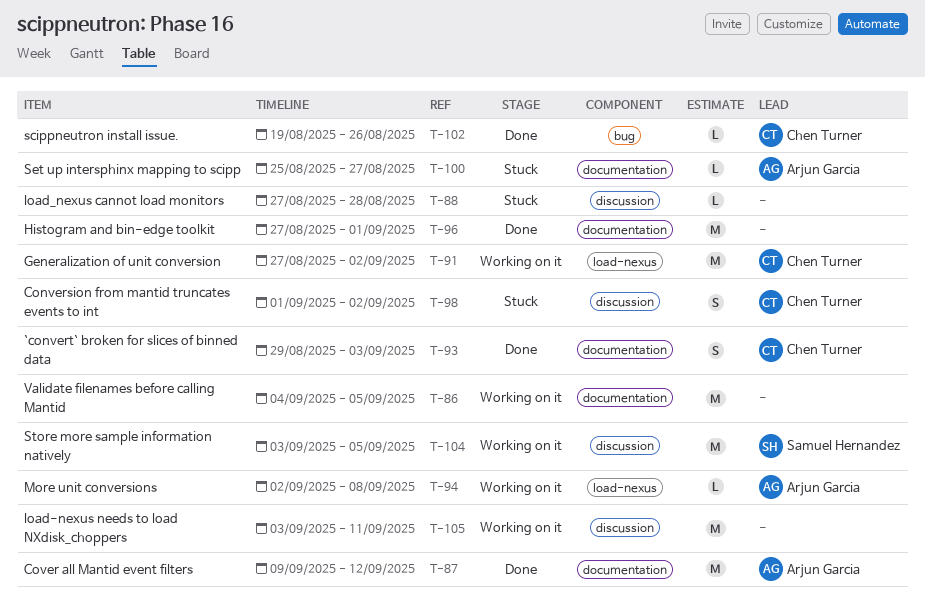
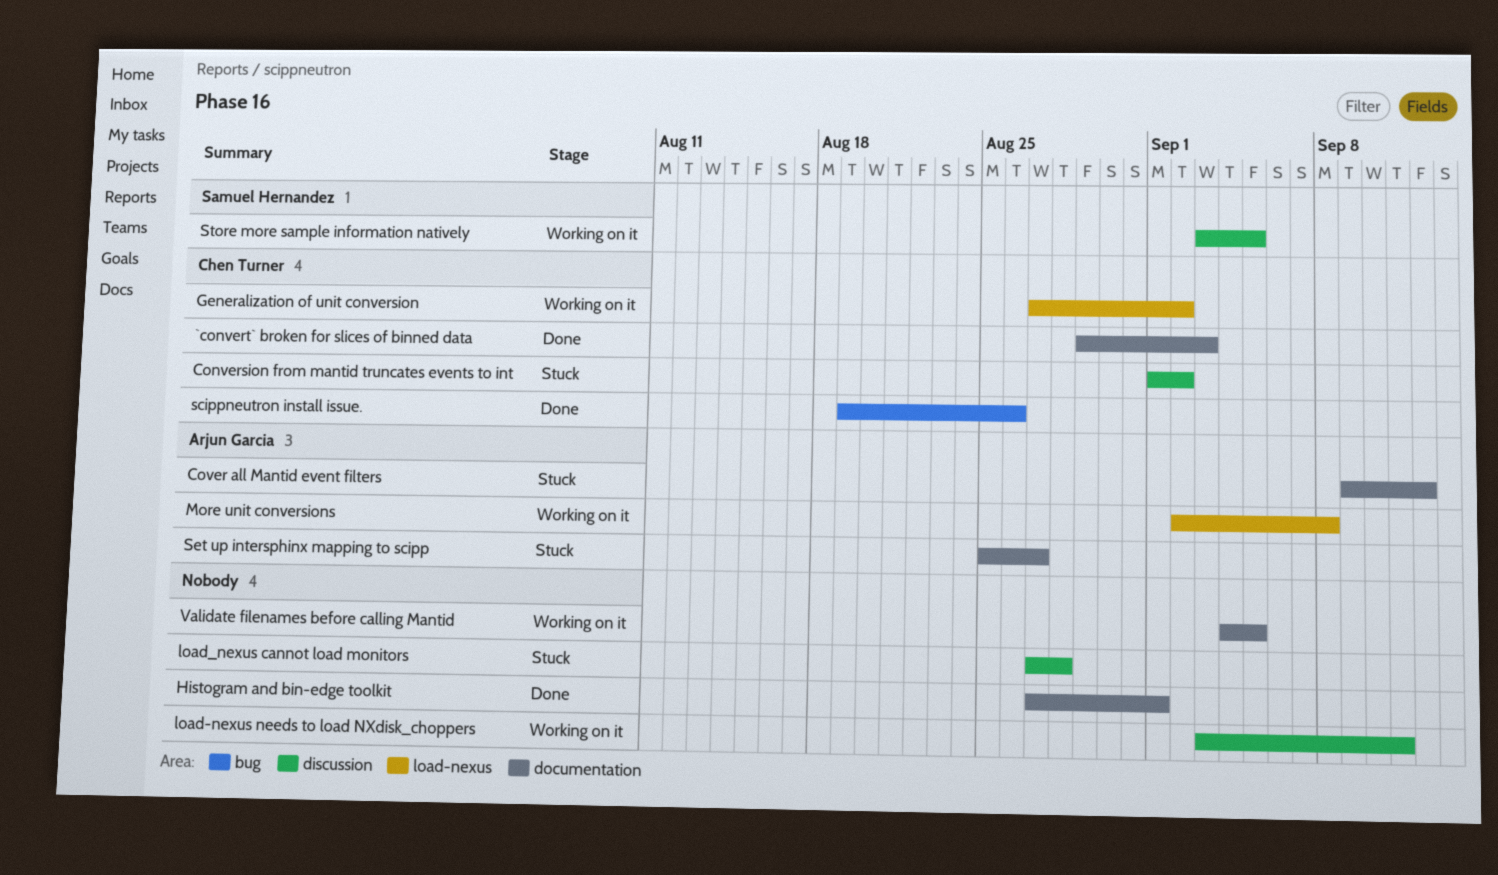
Cover all Mantid event filters, status: Done -> Stuck

